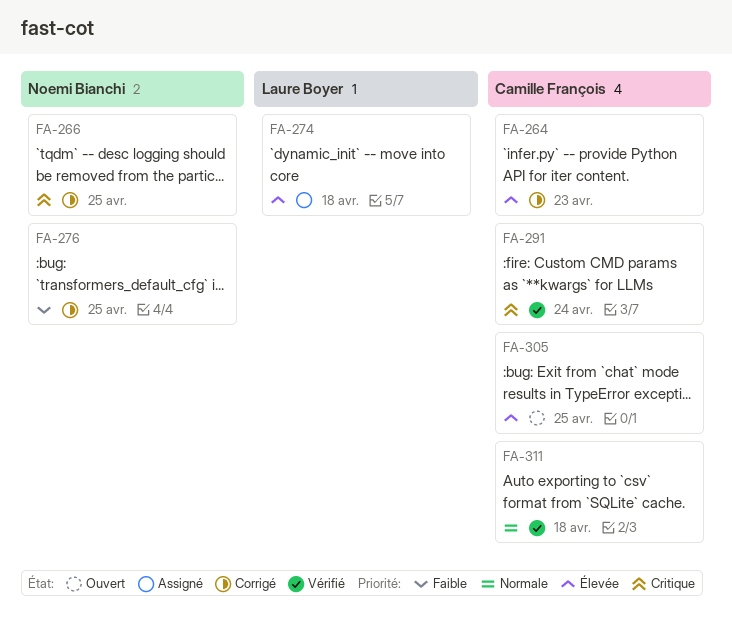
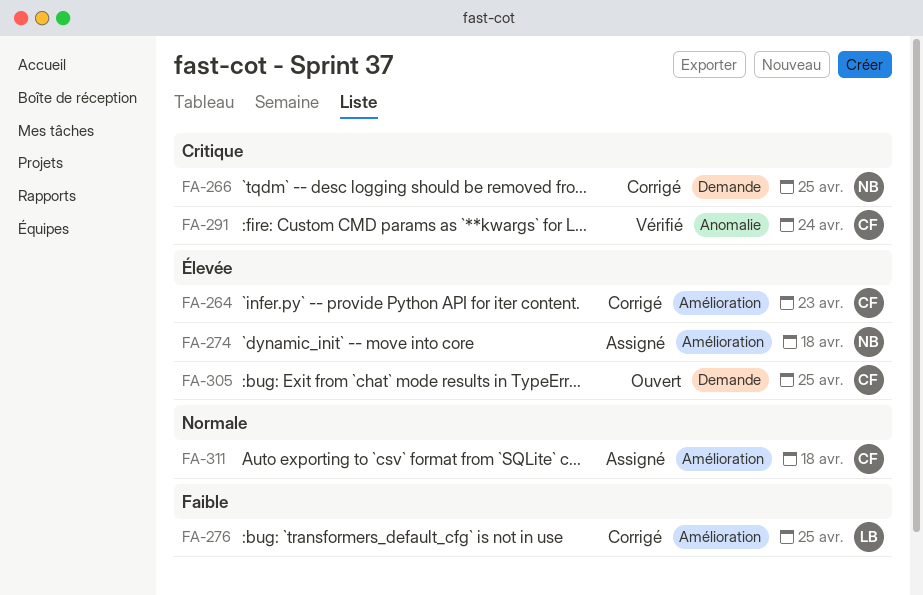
FA-274, owner: Laure Boyer -> Noemi Bianchi
FA-276, owner: Noemi Bianchi -> Laure Boyer
FA-311, status: Vérifié -> Assigné

